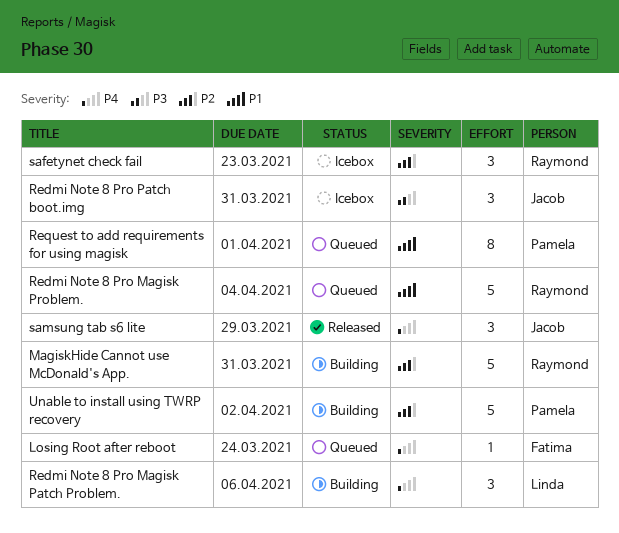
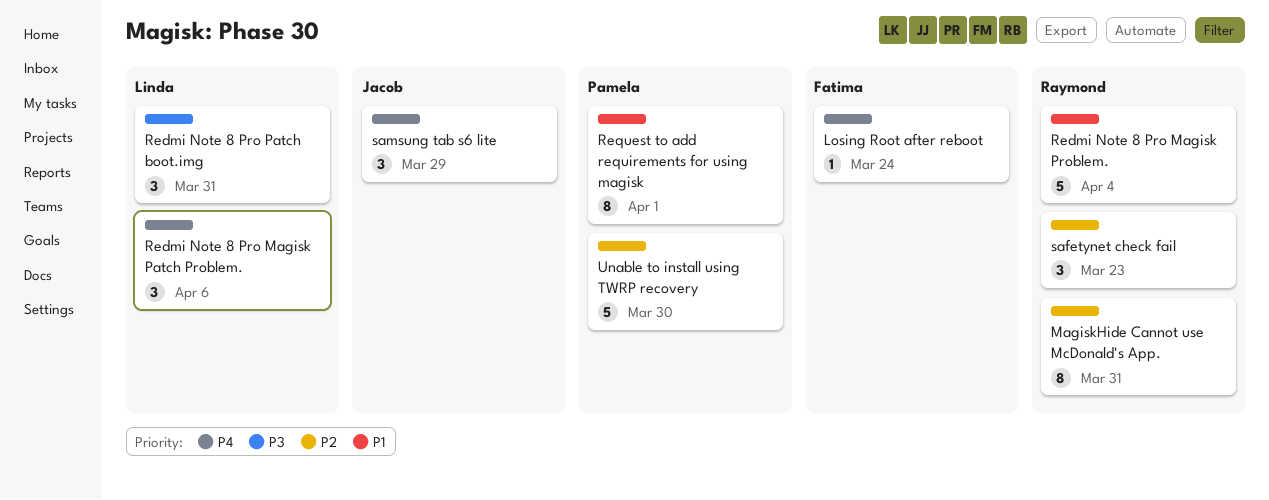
MagiskHide Cannot use McDonald's App., estimate: 5 -> 8
Redmi Note 8 Pro Patch boot.img, owner: Jacob -> Linda
Unable to install using TWRP recovery, due: Apr 2 -> Mar 30

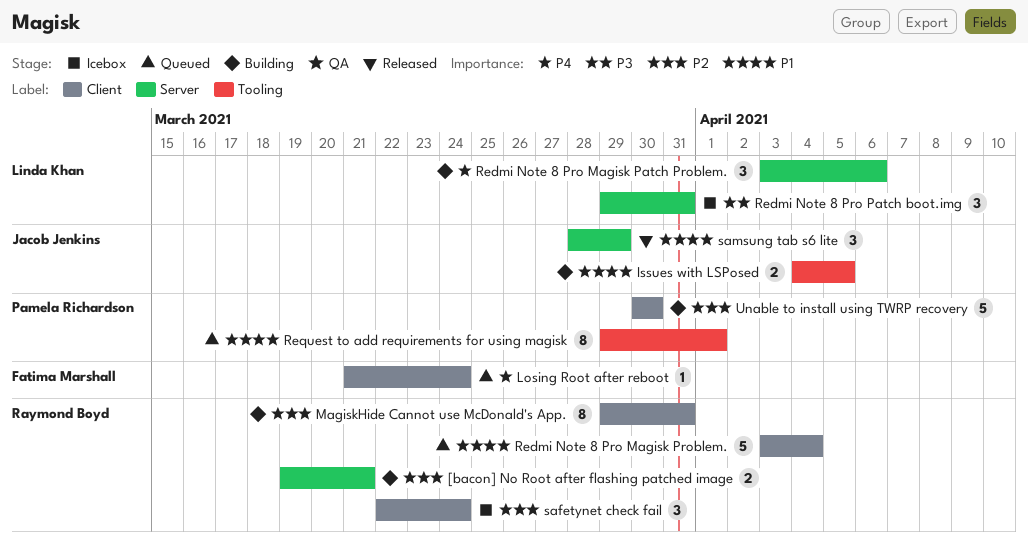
[bacon] No Root after flashing patched image: none -> present
Issues with LSPosed: none -> present
safetynet check fail, due: Mar 23 -> Mar 24
samsung tab s6 lite, priority: P4 -> P1

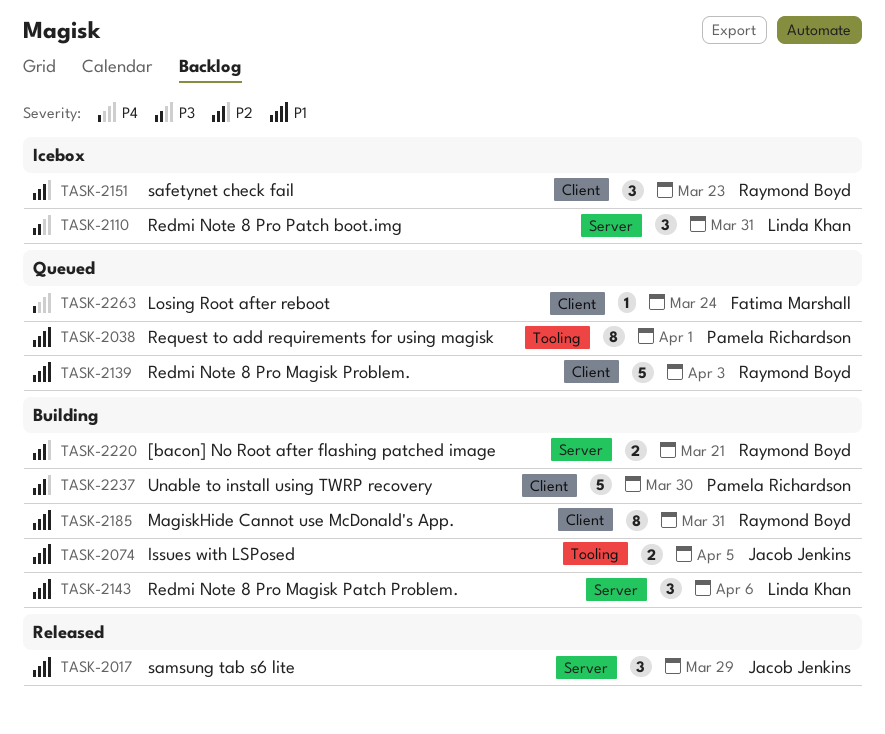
MagiskHide Cannot use McDonald's App., priority: P2 -> P1
Redmi Note 8 Pro Magisk Patch Problem., priority: P4 -> P1
Redmi Note 8 Pro Magisk Problem., due: Apr 4 -> Apr 3
safetynet check fail, due: Mar 24 -> Mar 23

